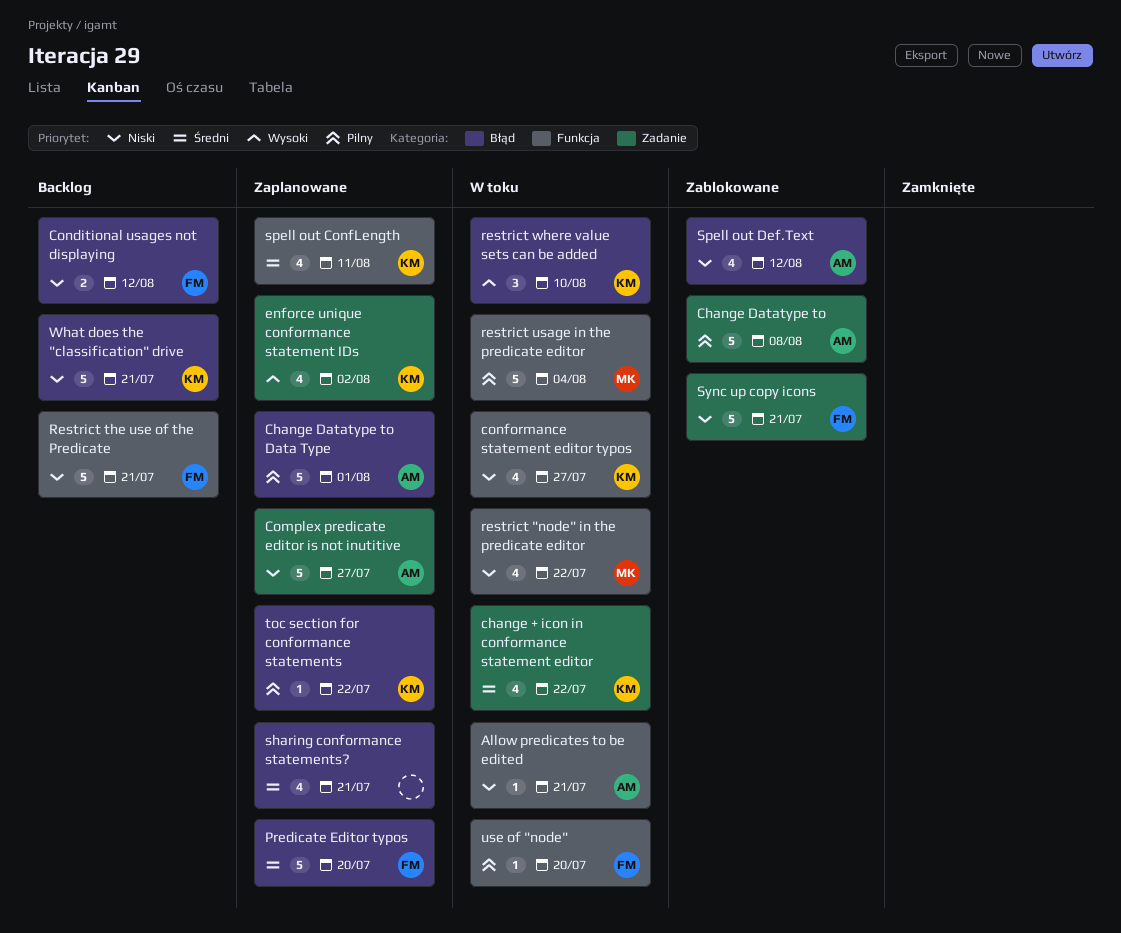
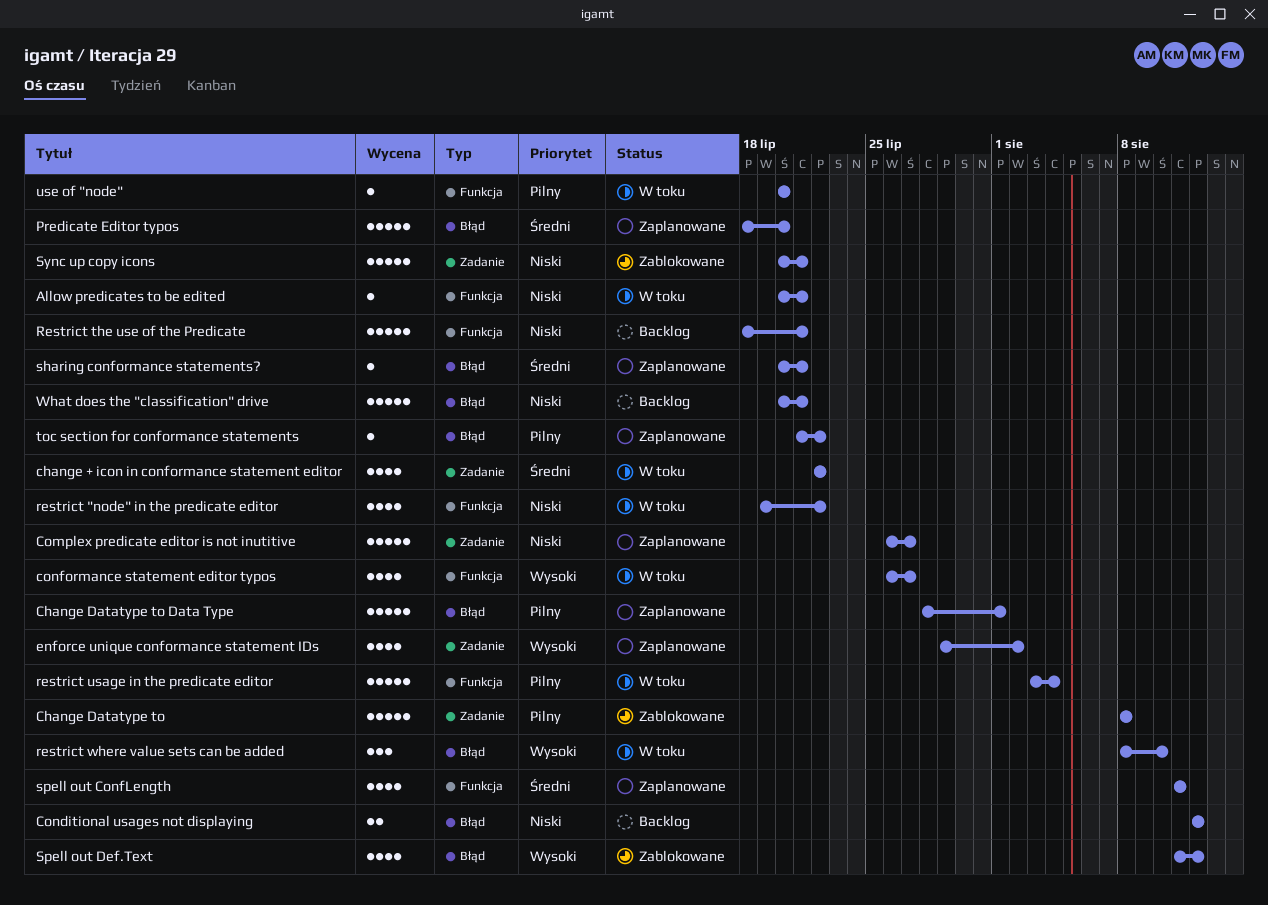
conformance statement editor typos, priority: Niski -> Wysoki
sharing conformance statements?, estimate: 4 -> 1
Spell out Def.Text, priority: Niski -> Wysoki

